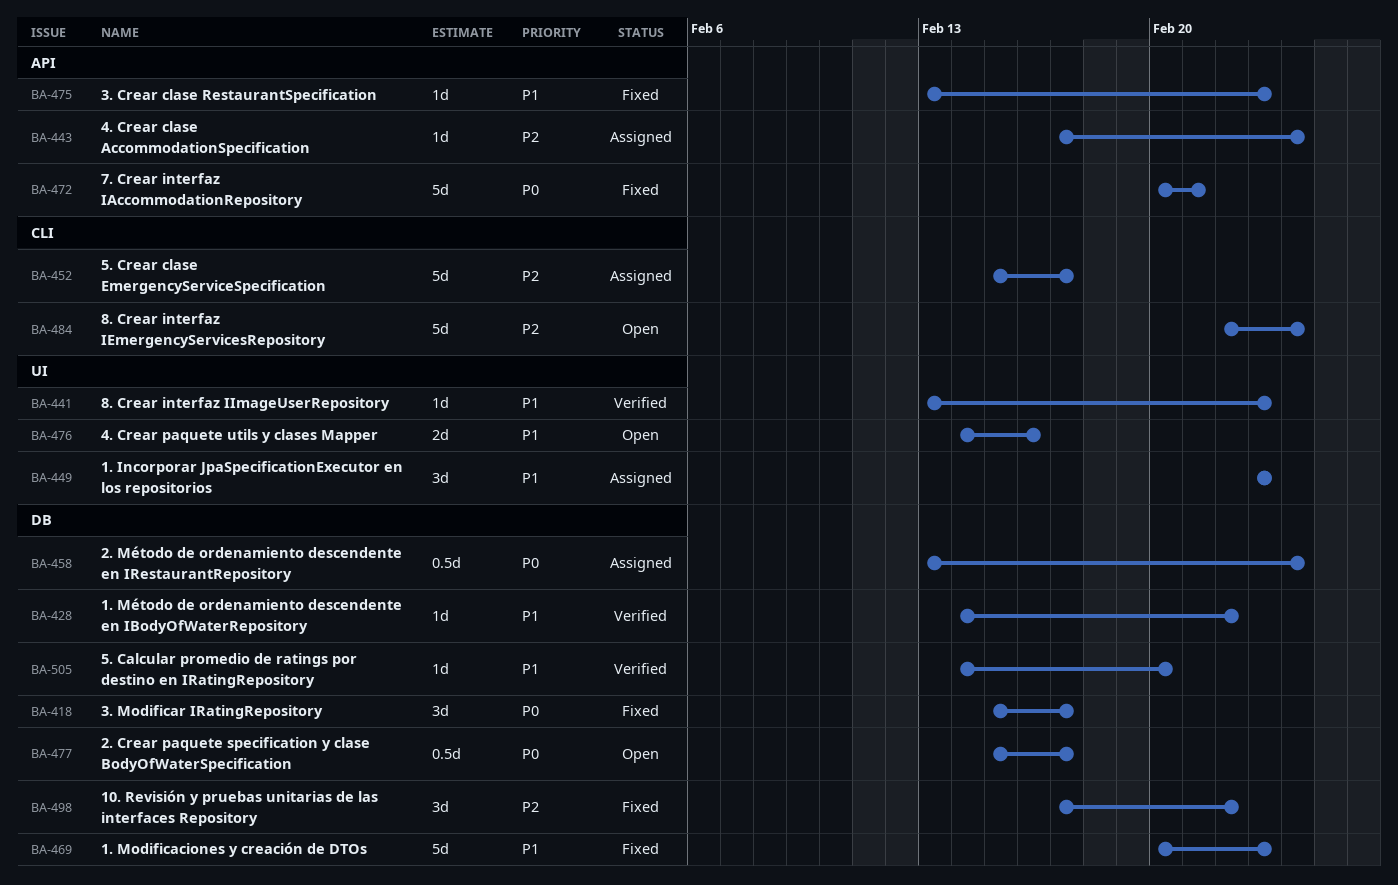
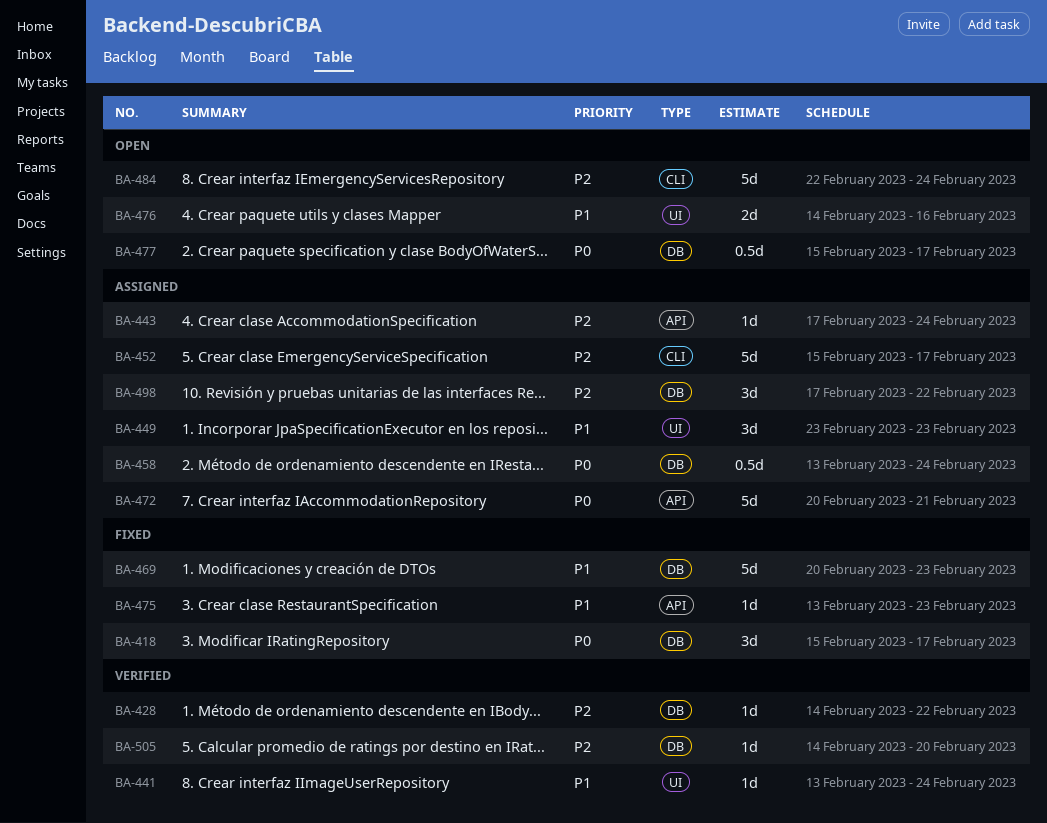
BA-428, priority: P1 -> P2
BA-441, due: Feb 23 -> Feb 24
BA-472, status: Fixed -> Assigned
BA-498, status: Fixed -> Assigned
BA-505, priority: P1 -> P2

